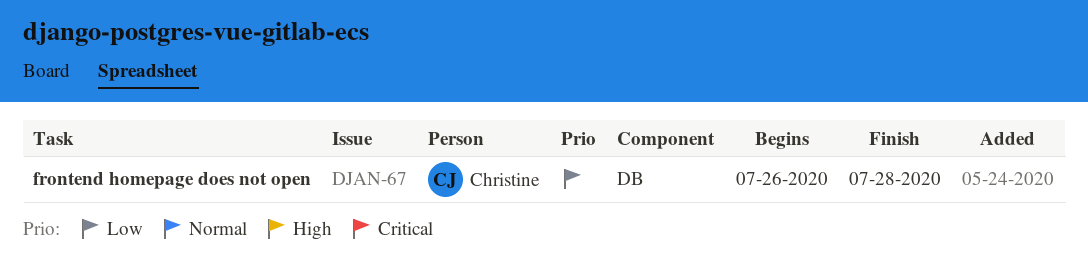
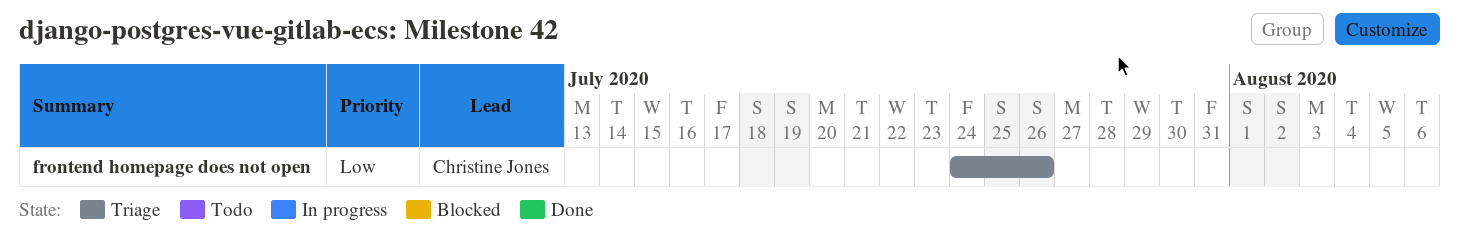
frontend homepage does not open, start: Jul 26 -> Jul 24
frontend homepage does not open, due: Jul 28 -> Jul 26

